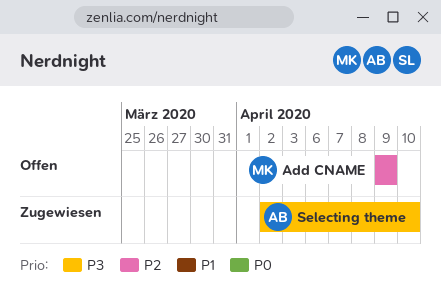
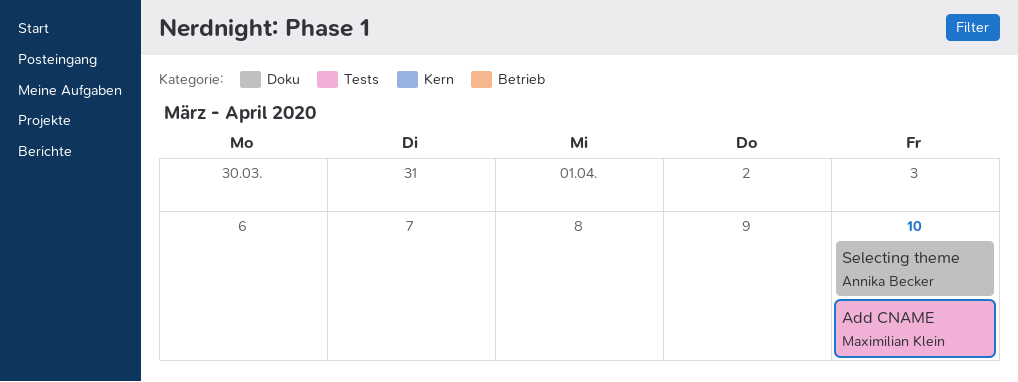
Add CNAME, due: Apr 9 -> Apr 10

